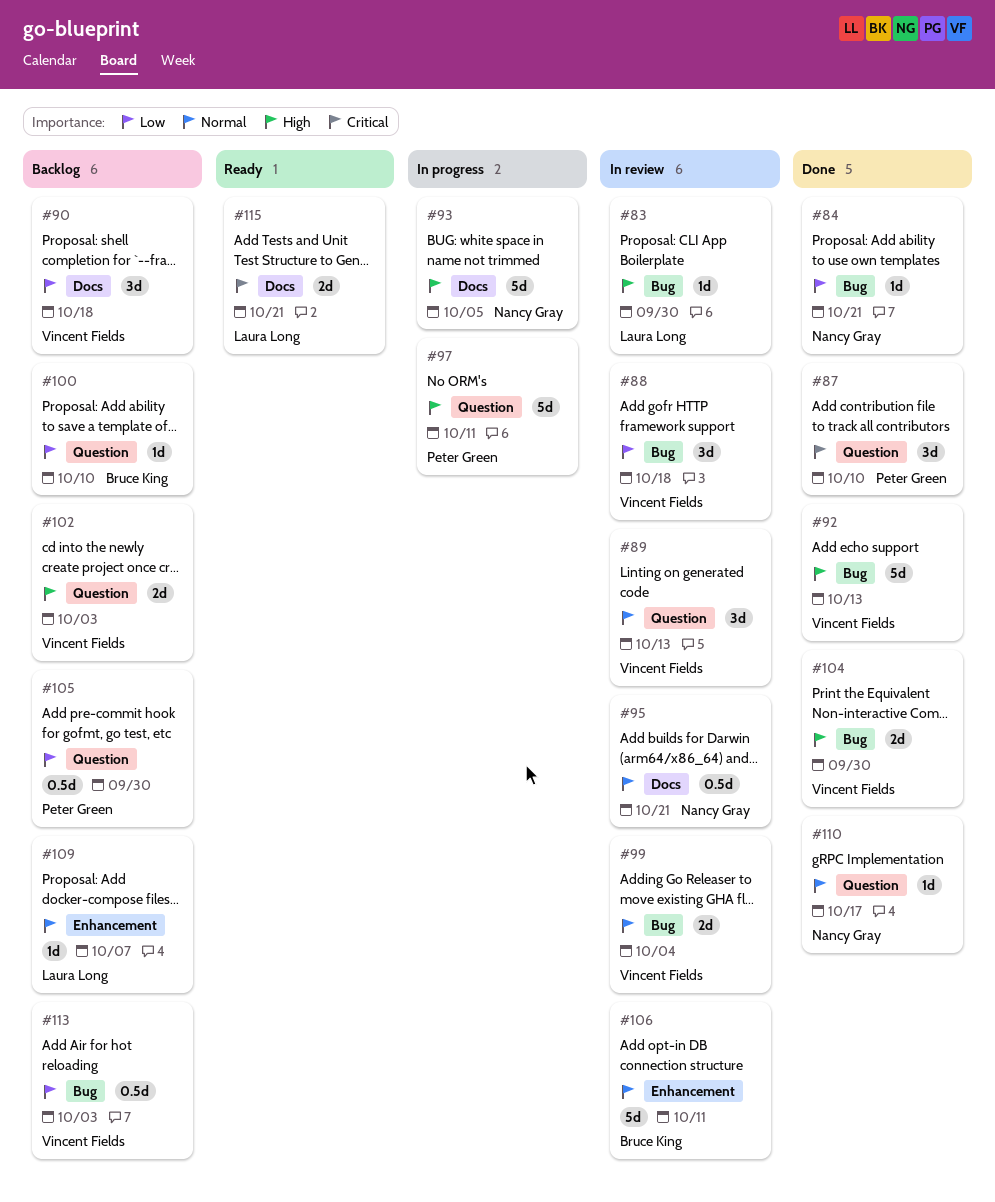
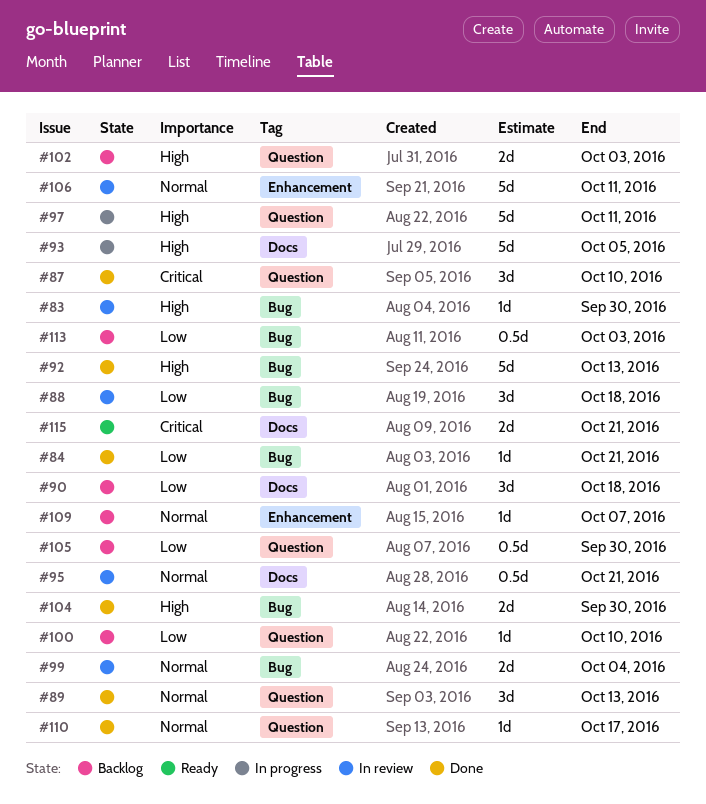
#89, status: In review -> Done

